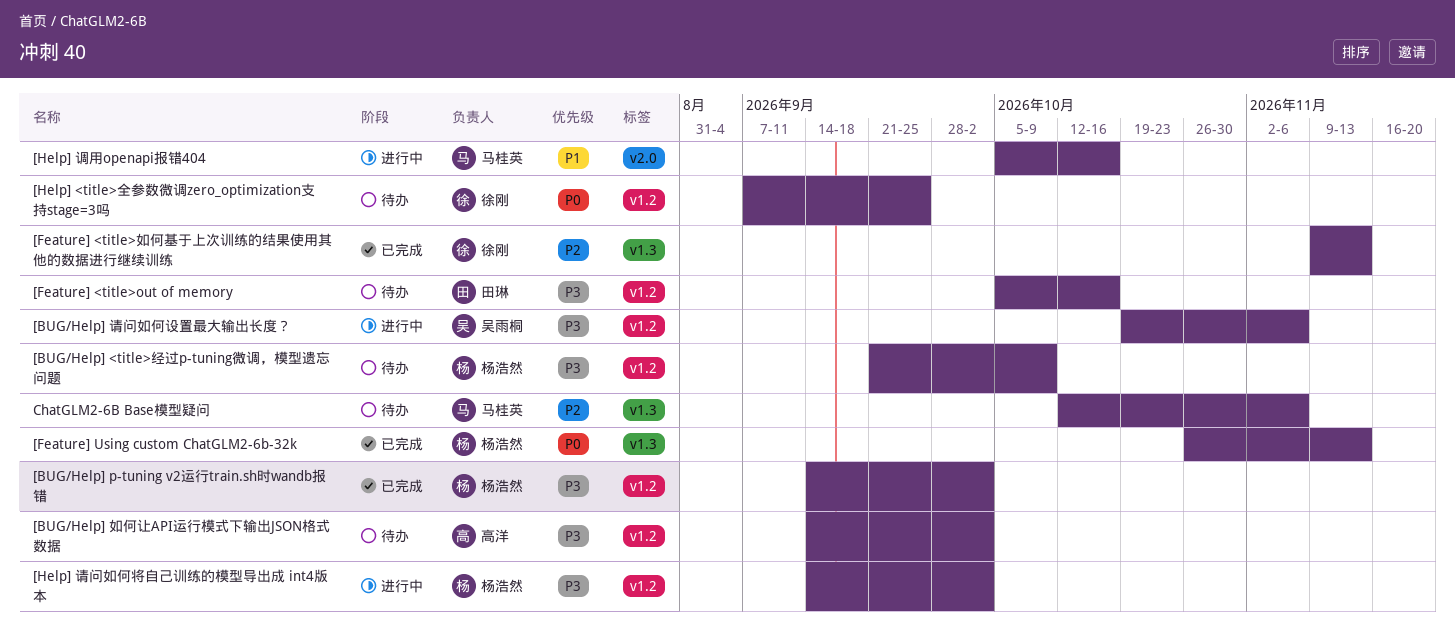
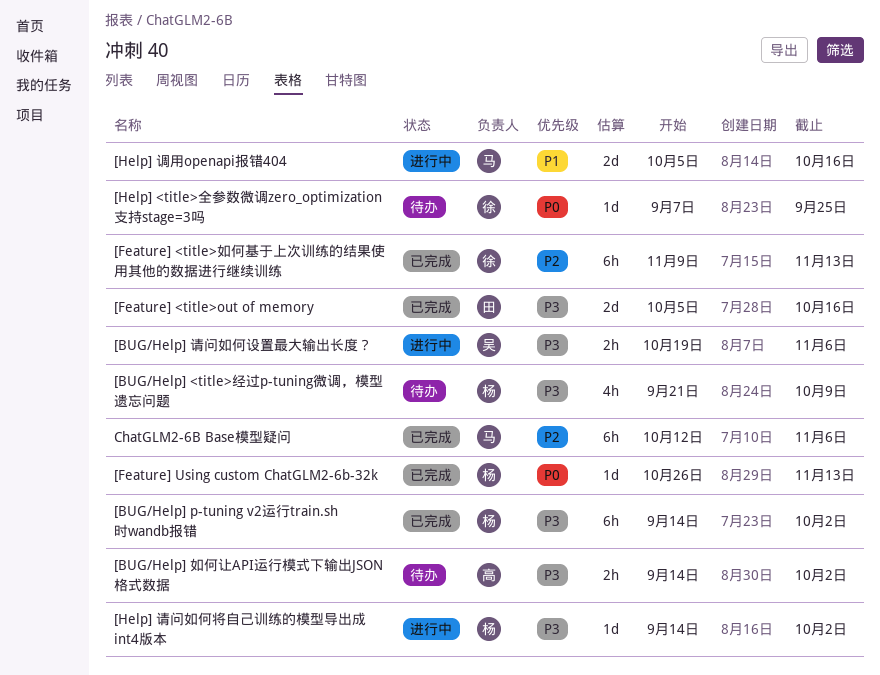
[Feature] <title>out of memory, status: 待办 -> 已完成
ChatGLM2-6B Base模型疑问, status: 待办 -> 已完成

